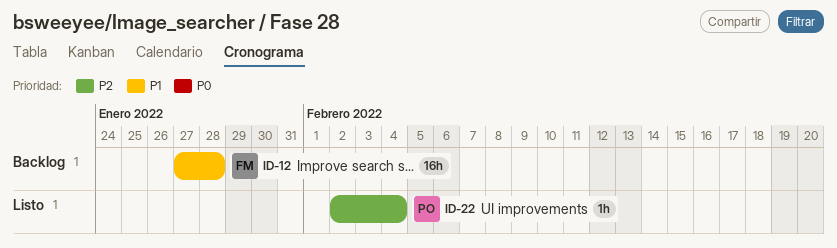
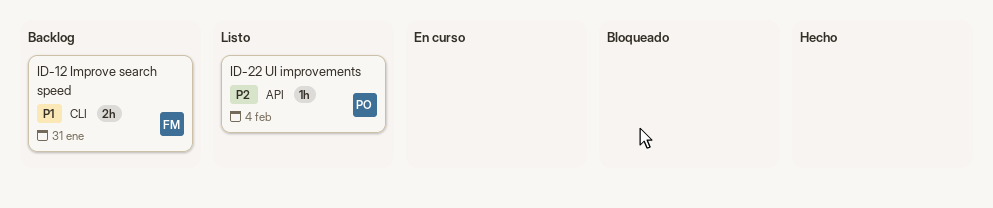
ID-12, estimate: 16h -> 2h
ID-12, due: Jan 28 -> Jan 31

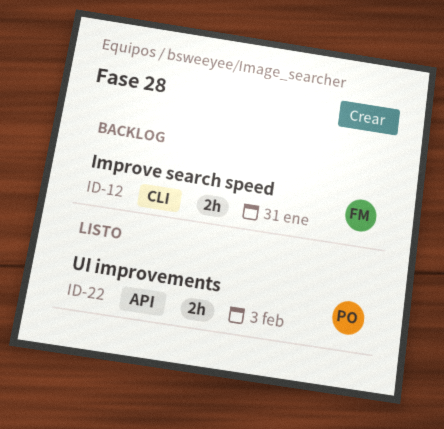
ID-22, estimate: 1h -> 2h
ID-22, due: Feb 4 -> Feb 3

